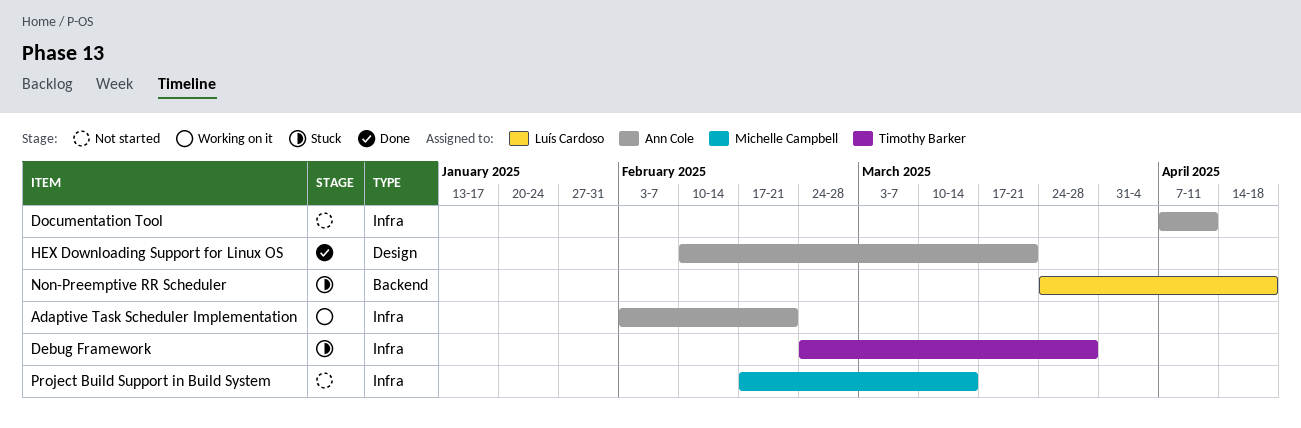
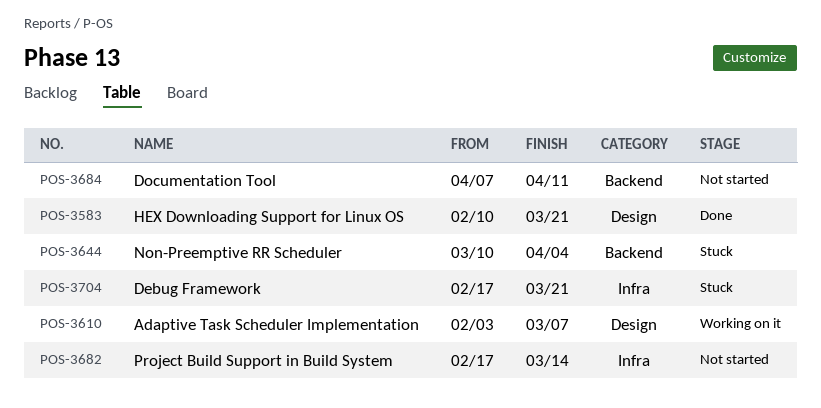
Adaptive Task Scheduler Implementation, label: Infra -> Design
Adaptive Task Scheduler Implementation, due: Feb 21 -> Mar 7
Debug Framework, start: Feb 24 -> Feb 17
Debug Framework, due: Mar 28 -> Mar 21
Documentation Tool, label: Infra -> Backend
Non-Preemptive RR Scheduler, start: Mar 24 -> Mar 10
Non-Preemptive RR Scheduler, due: Apr 18 -> Apr 4

